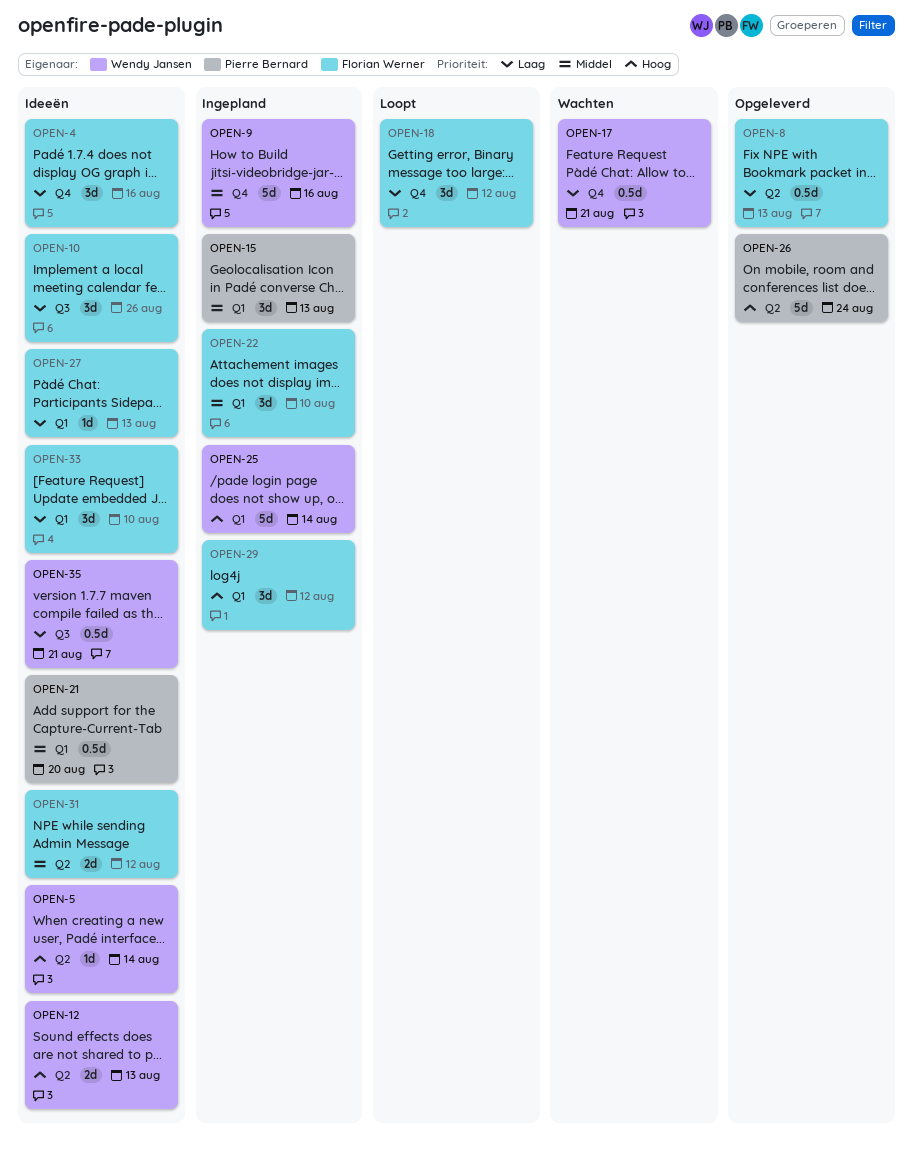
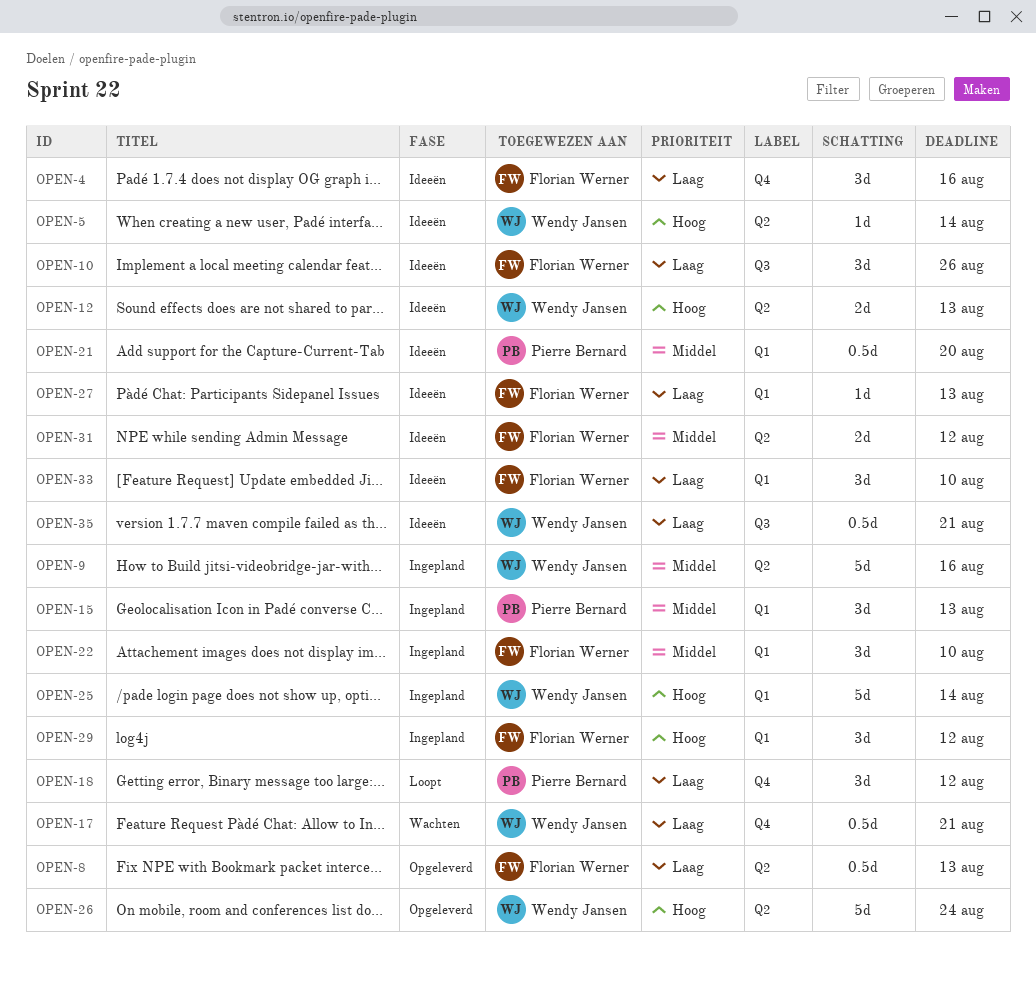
OPEN-9, label: Q4 -> Q2
OPEN-18, owner: Florian Werner -> Pierre Bernard
OPEN-26, owner: Pierre Bernard -> Wendy Jansen

